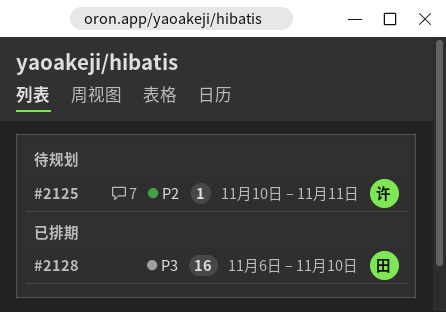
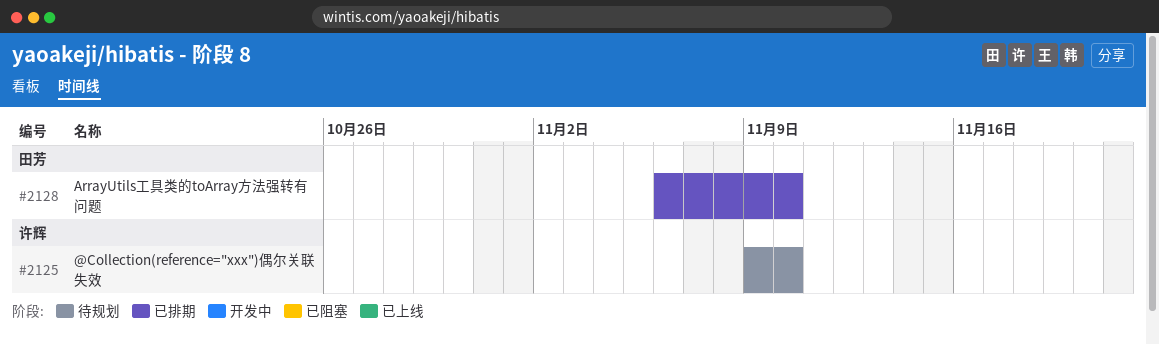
#2125, start: Nov 10 -> Nov 9
#2125, due: Nov 11 -> Nov 10

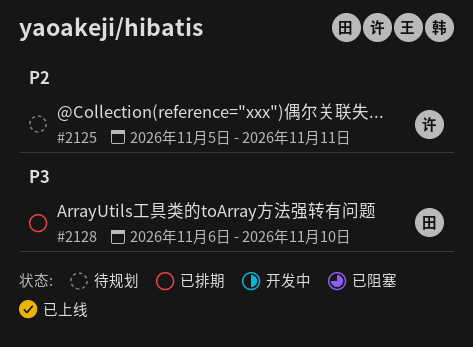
#2125, start: Nov 9 -> Nov 5
#2125, due: Nov 10 -> Nov 11

